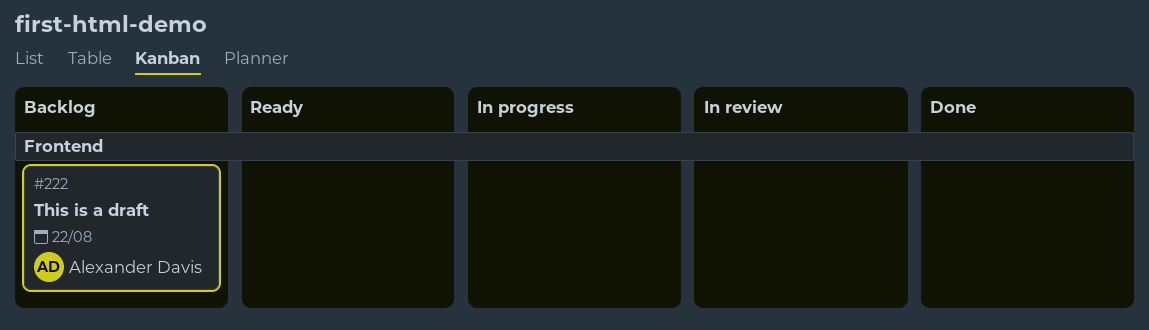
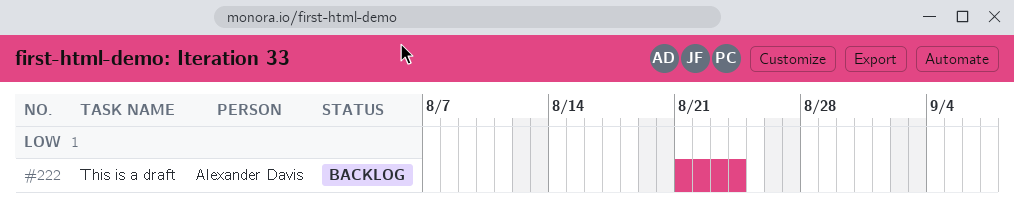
#222, due: Aug 22 -> Aug 24

